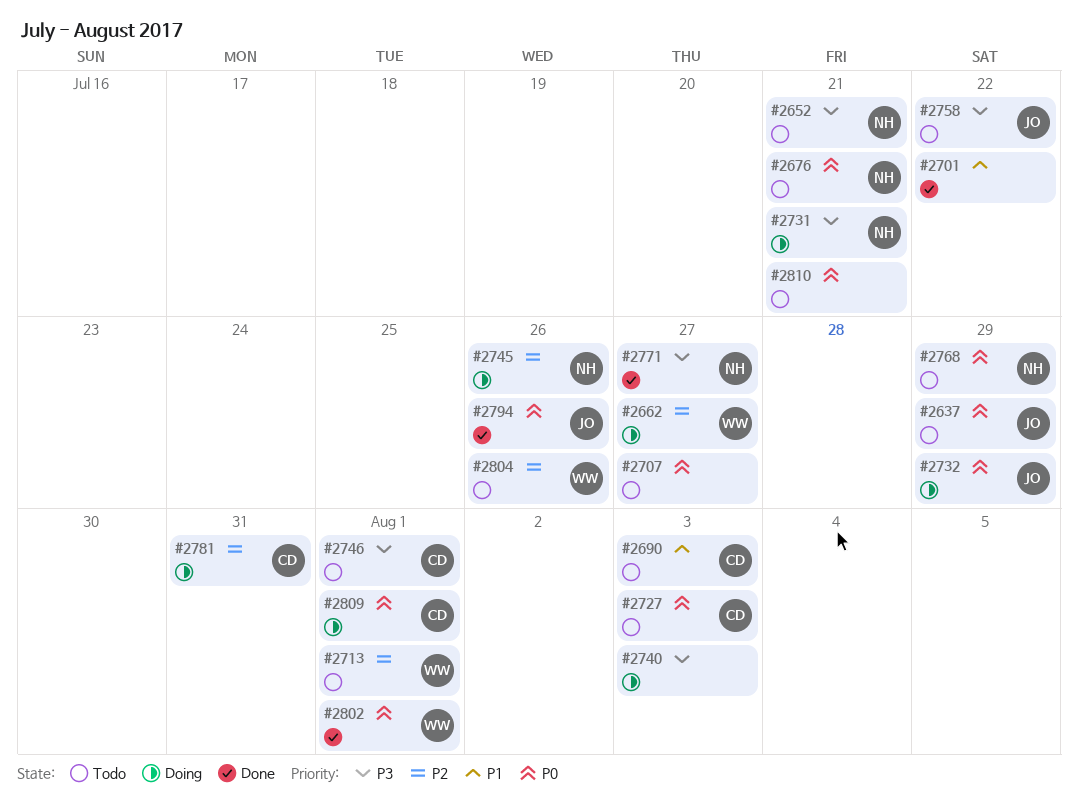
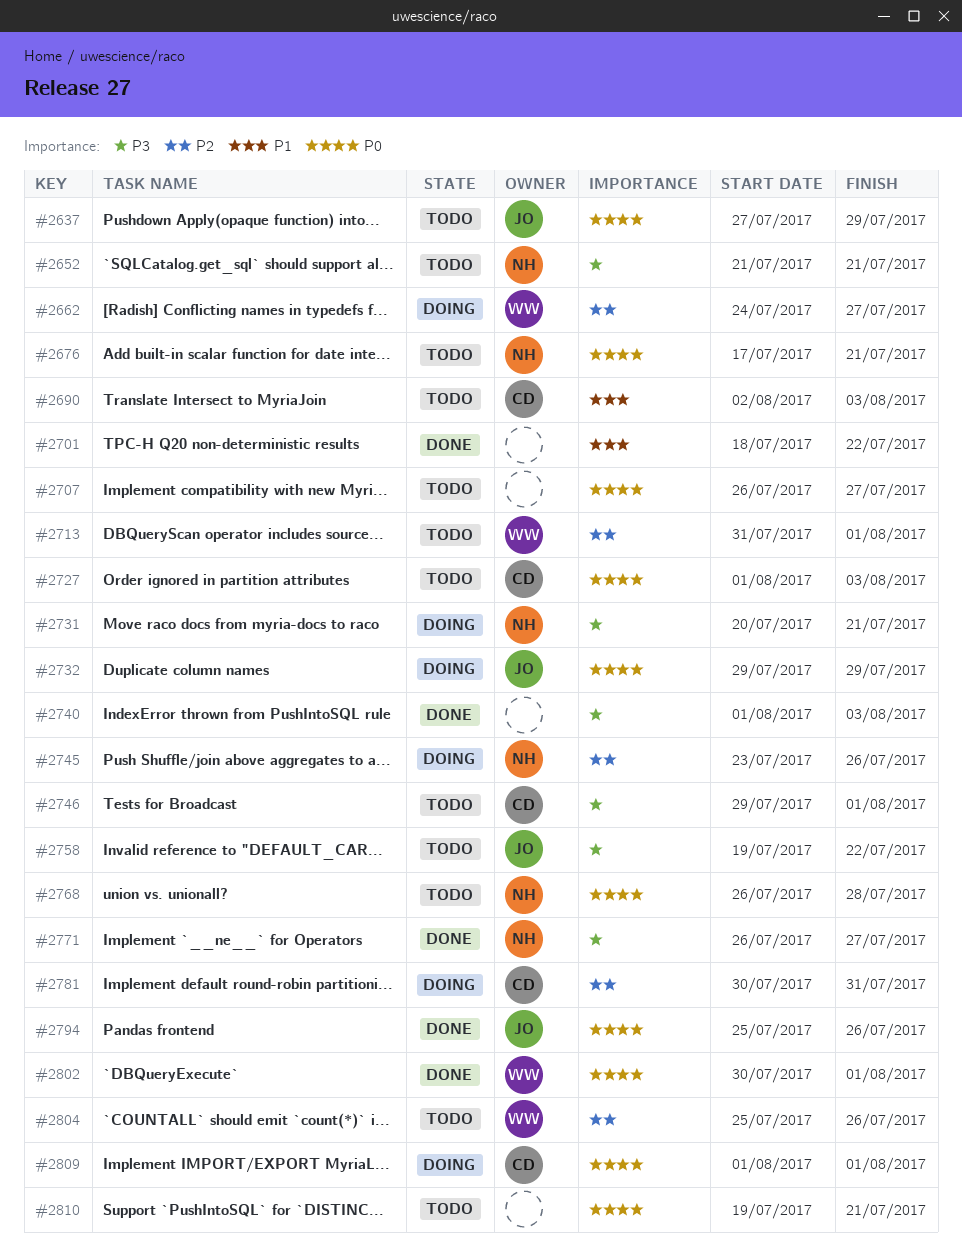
#2740, status: Doing -> Done
#2768, due: Jul 29 -> Jul 28

